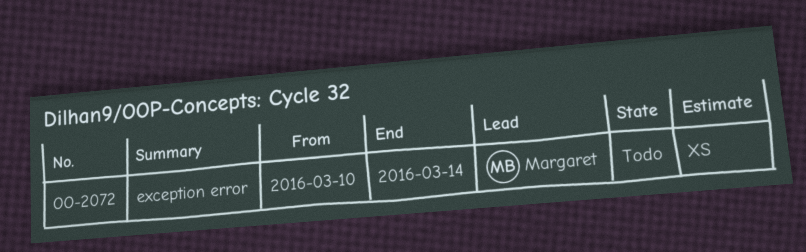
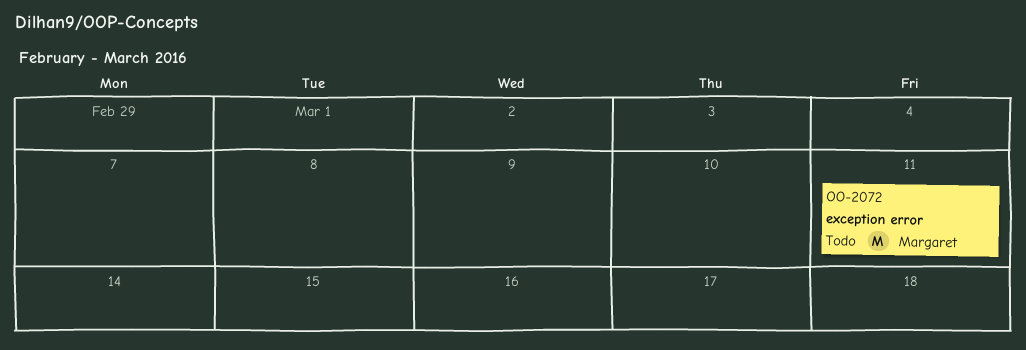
OO-2072, estimate: XS -> M
OO-2072, due: Mar 14 -> Mar 11

